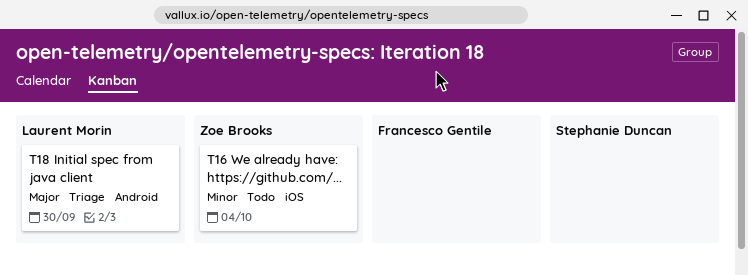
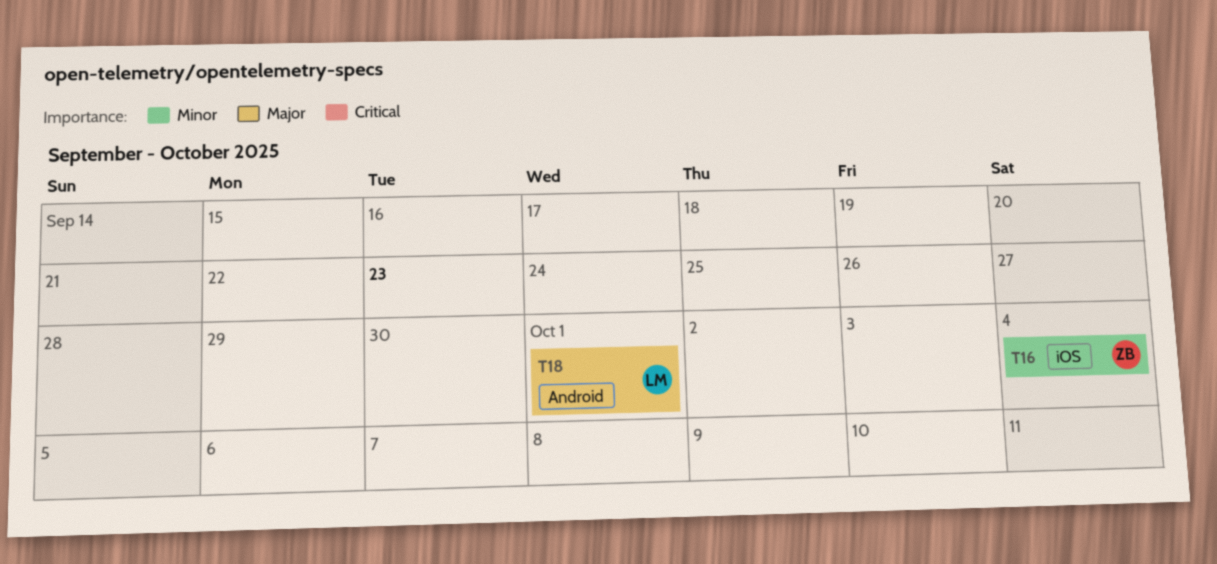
T18, due: Sep 30 -> Oct 1

